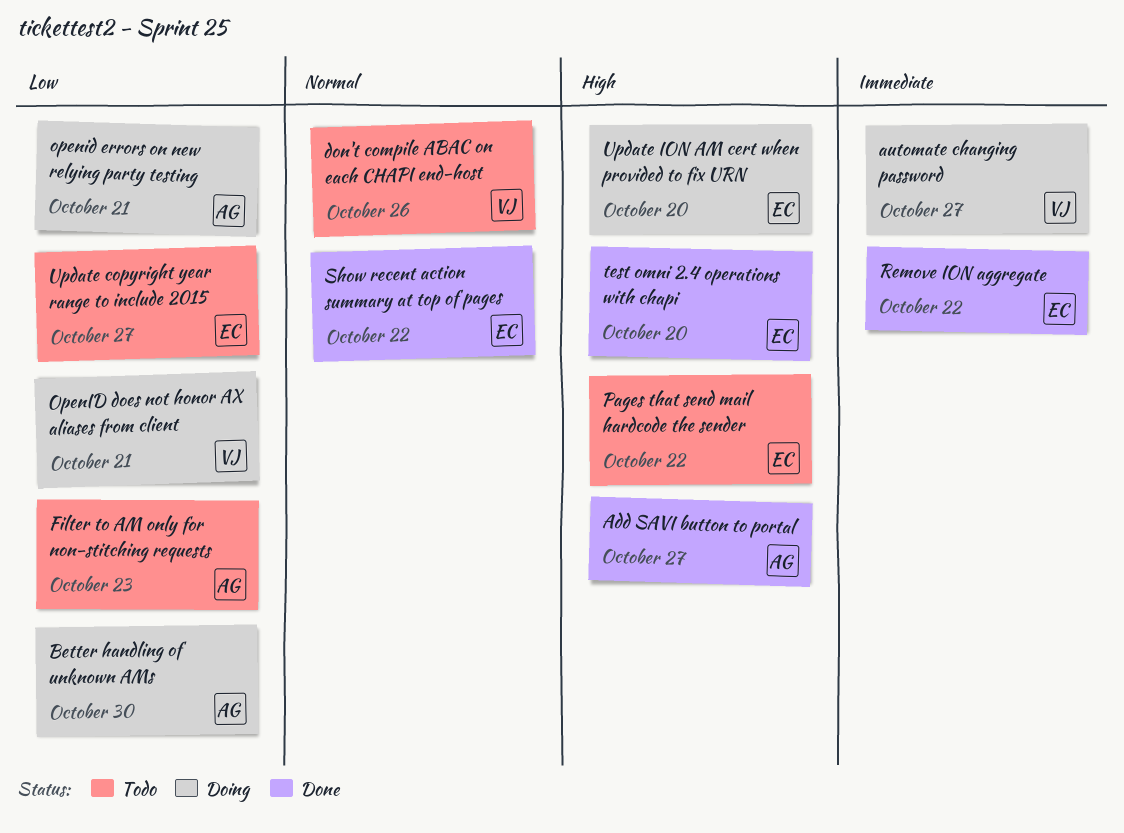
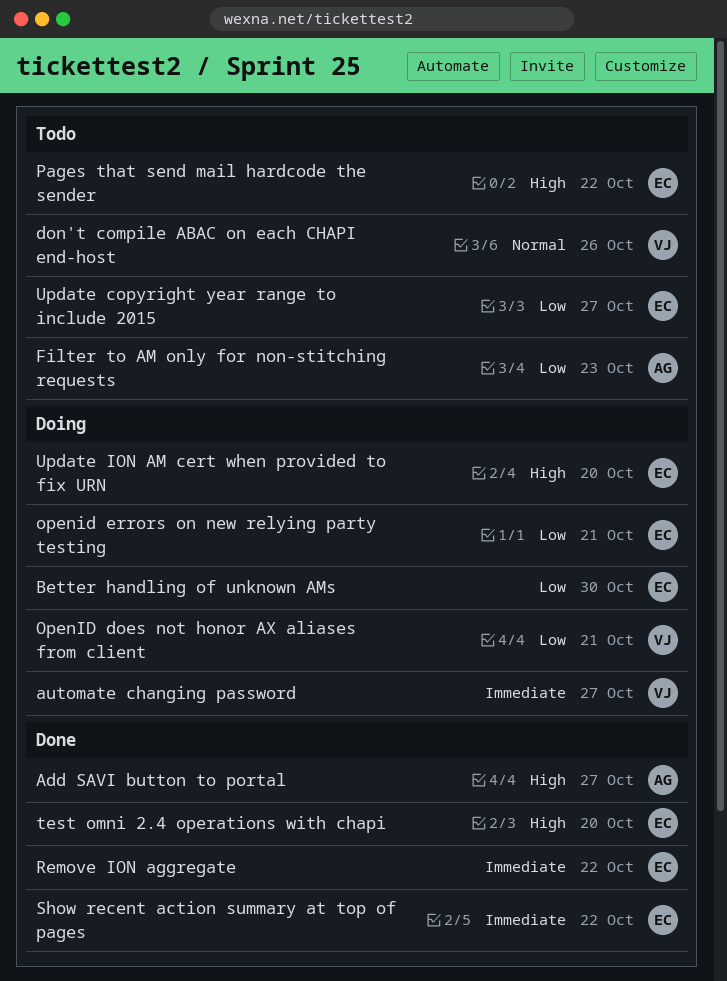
Better handling of unknown AMs, owner: AG -> EC
openid errors on new relying party testing, owner: AG -> EC
Show recent action summary at top of pages, priority: Normal -> Immediate

